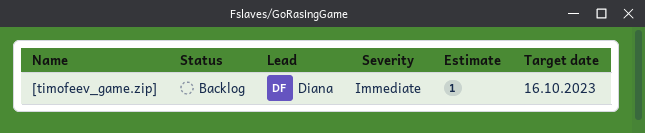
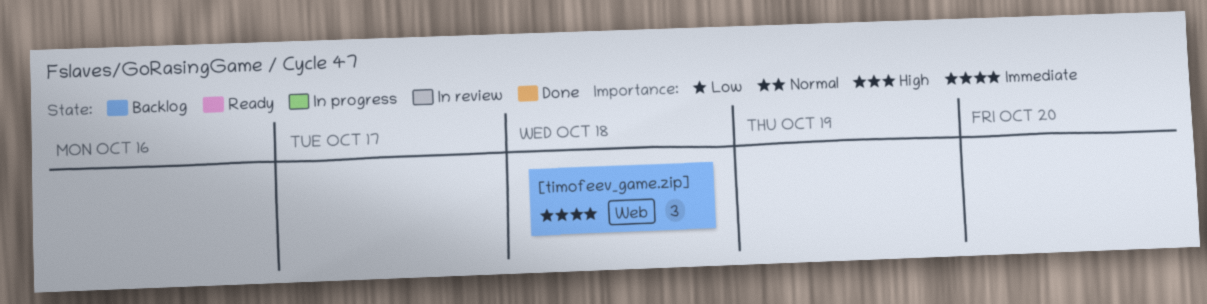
[timofeev_game.zip], estimate: 1 -> 3
[timofeev_game.zip], due: Oct 16 -> Oct 18

